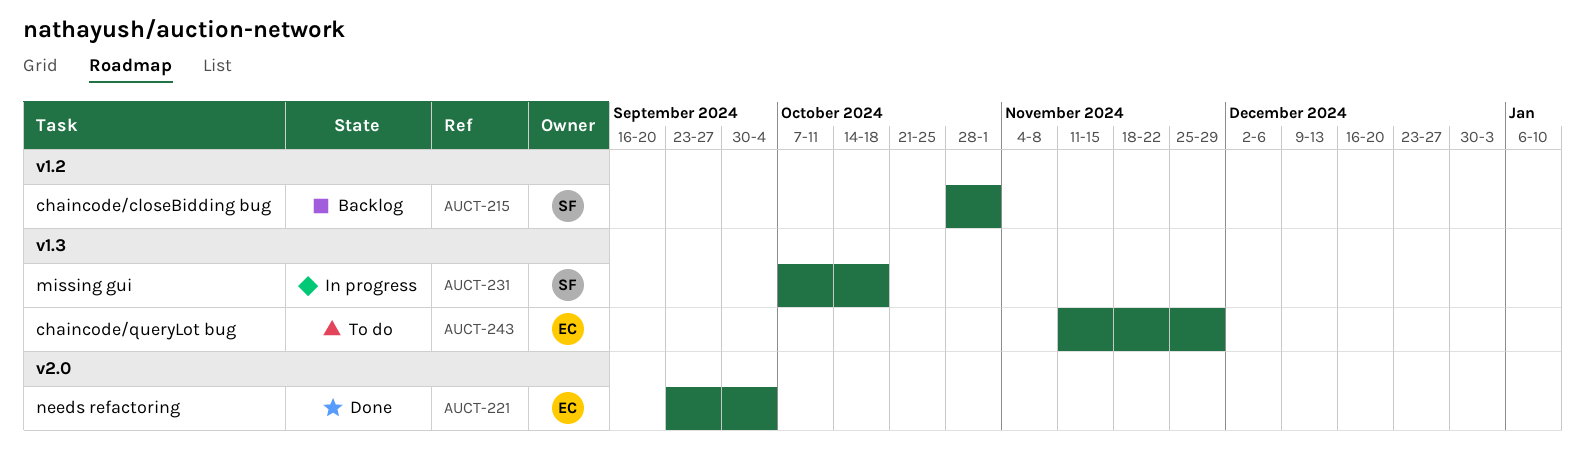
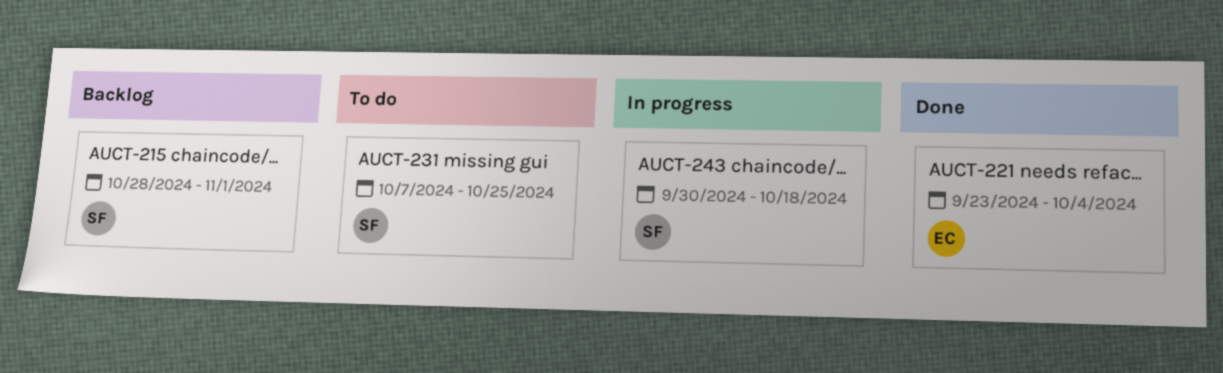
AUCT-231, status: In progress -> To do
AUCT-231, due: Oct 18 -> Oct 25
AUCT-243, status: To do -> In progress
AUCT-243, owner: EC -> SF
AUCT-243, start: Nov 11 -> Sep 30
AUCT-243, due: Nov 29 -> Oct 18

